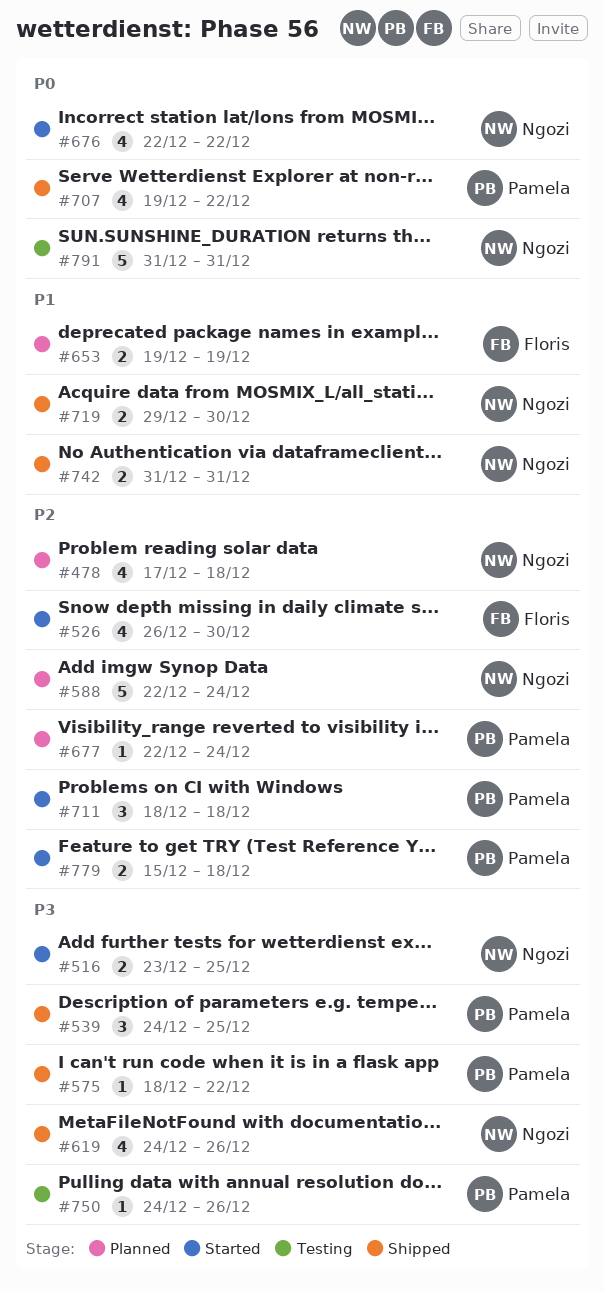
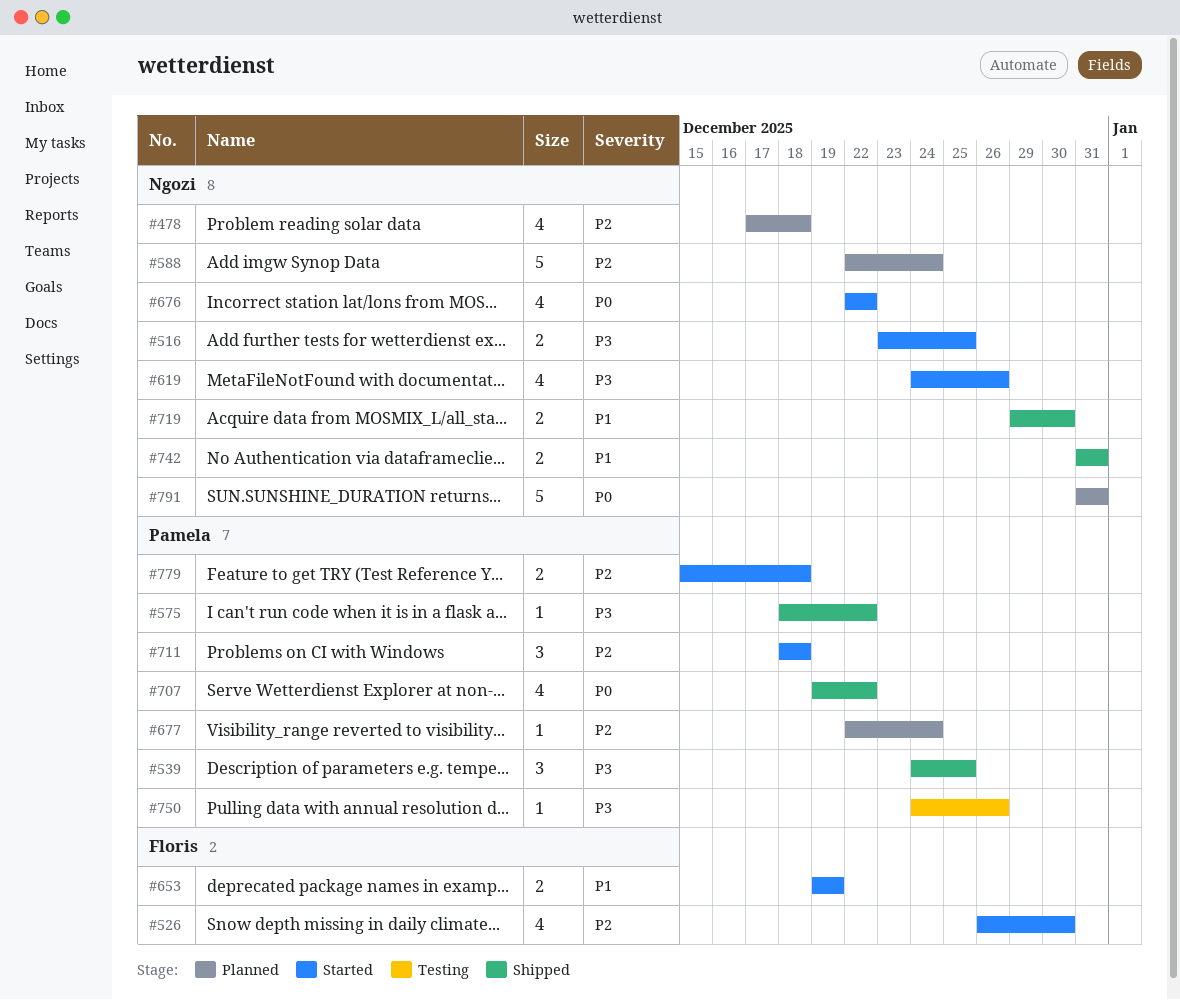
#619, status: Shipped -> Started
#653, status: Planned -> Started
#791, status: Testing -> Planned

